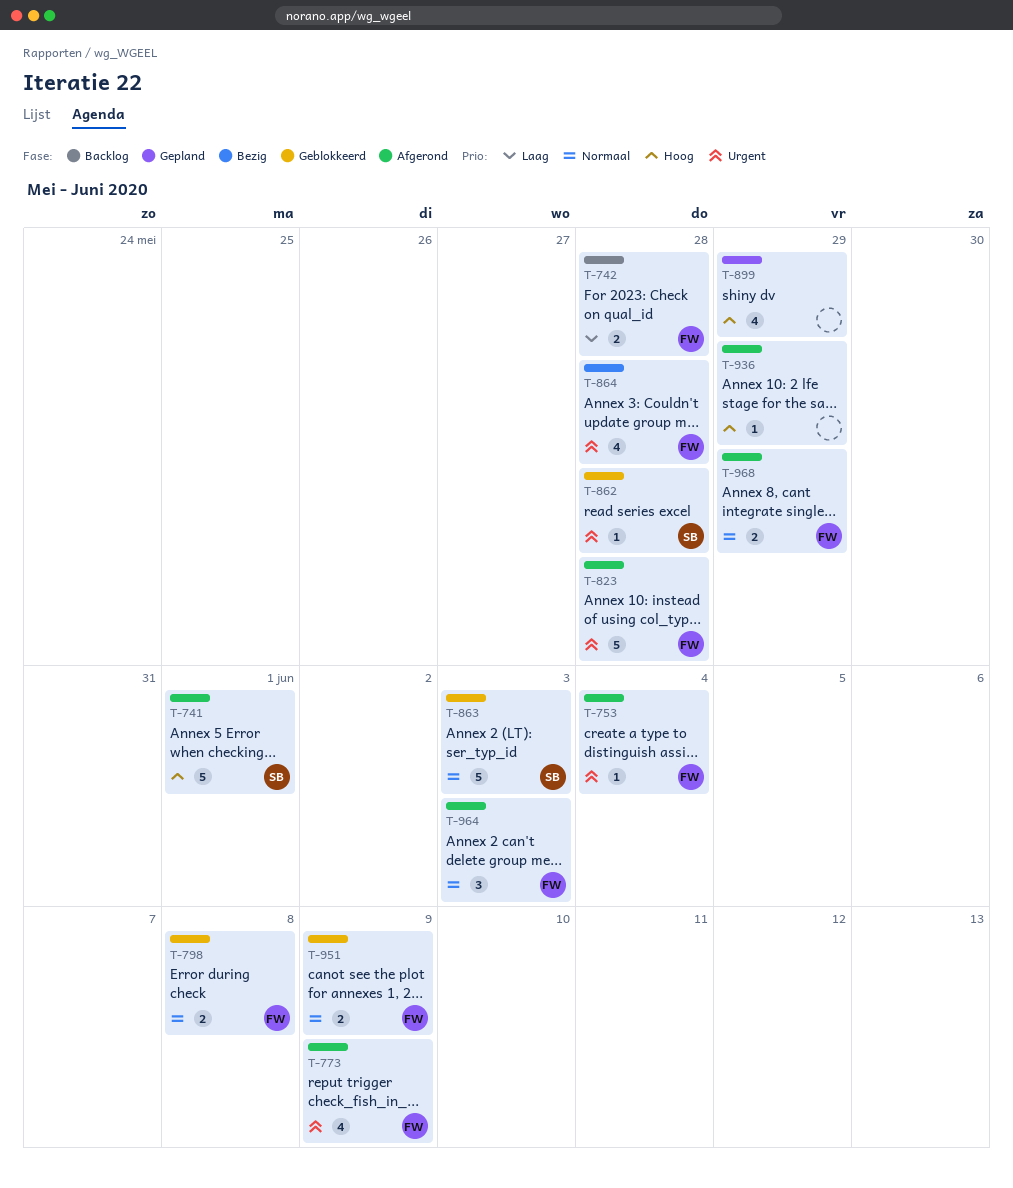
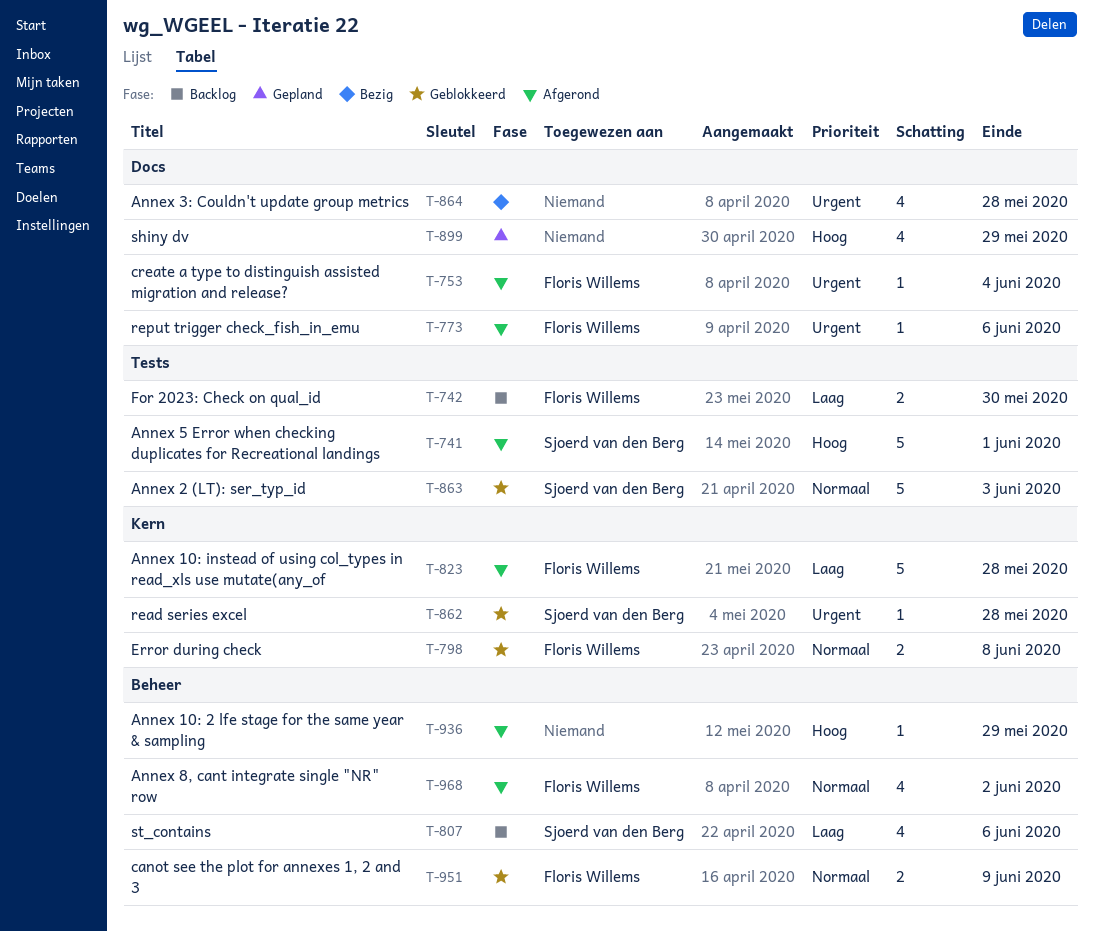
T-742, due: May 28 -> May 30
T-773, estimate: 4 -> 1
T-773, due: Jun 9 -> Jun 6
T-807: none -> present
T-823, priority: Urgent -> Laag
T-864, owner: Floris Willems -> none
T-964: present -> none
T-968, estimate: 2 -> 4
T-968, due: May 29 -> Jun 2

